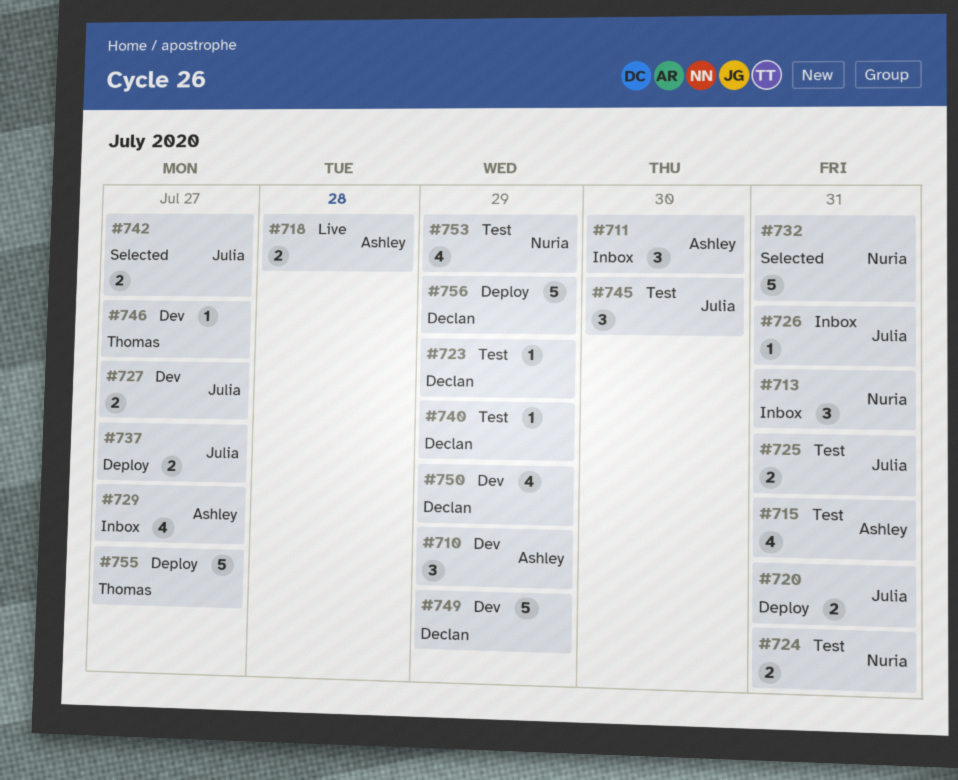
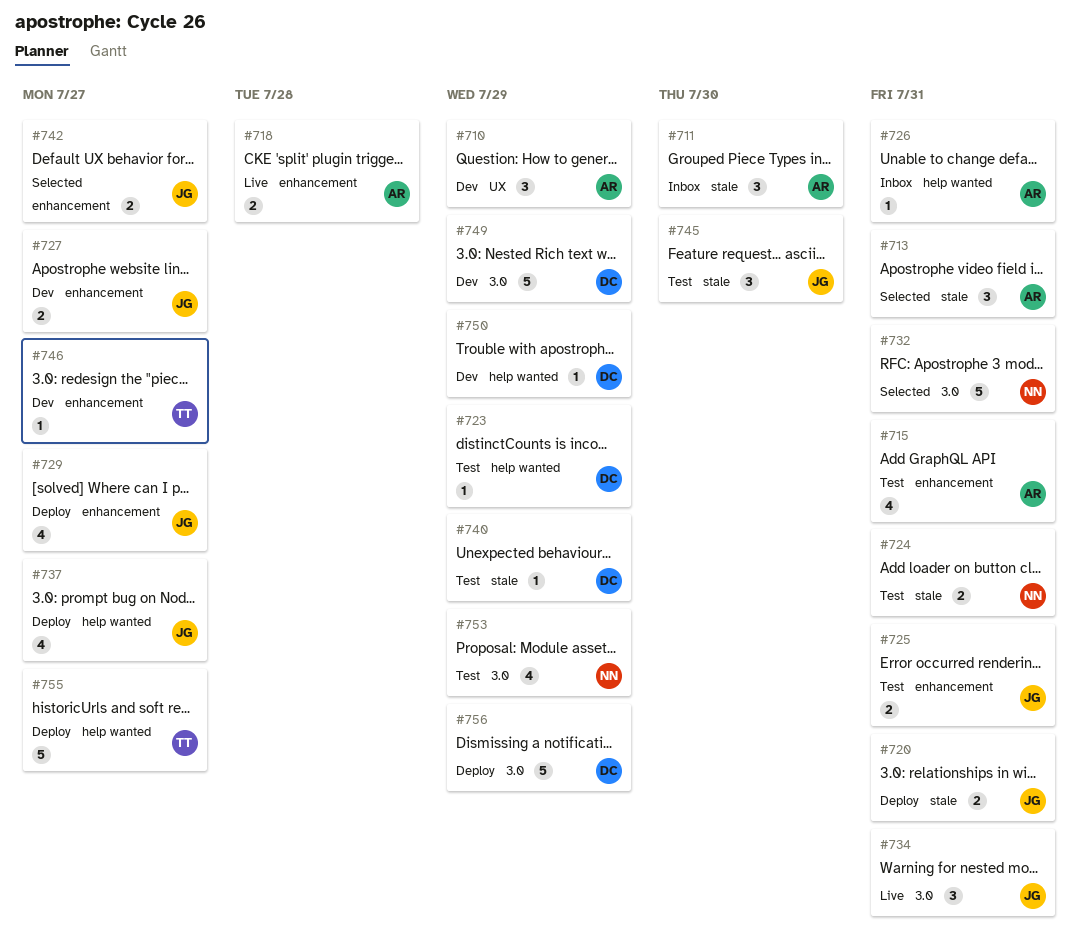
#713, status: Inbox -> Selected
#713, owner: Nuria -> Ashley
#726, owner: Julia -> Ashley
#729, status: Inbox -> Deploy
#729, owner: Ashley -> Julia
#734: none -> present
#737, estimate: 2 -> 4
#750, estimate: 4 -> 1

